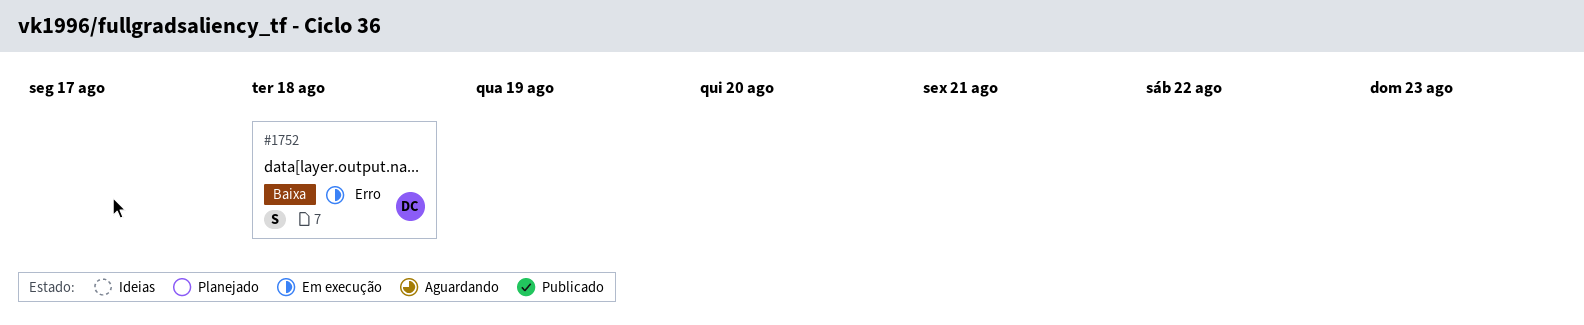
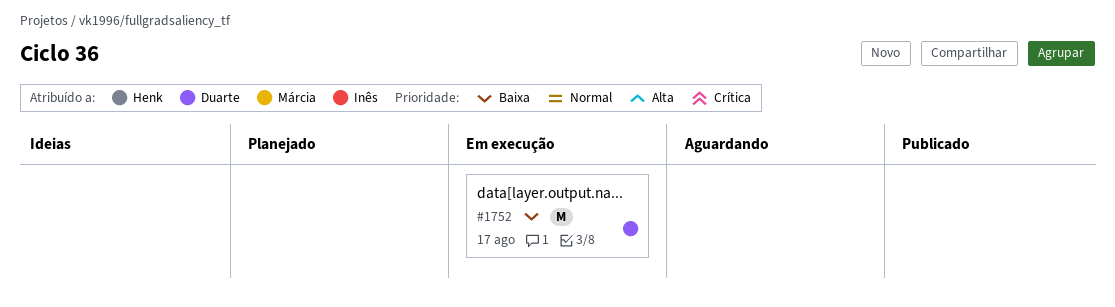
#1752, estimate: S -> M
#1752, due: Aug 18 -> Aug 17

